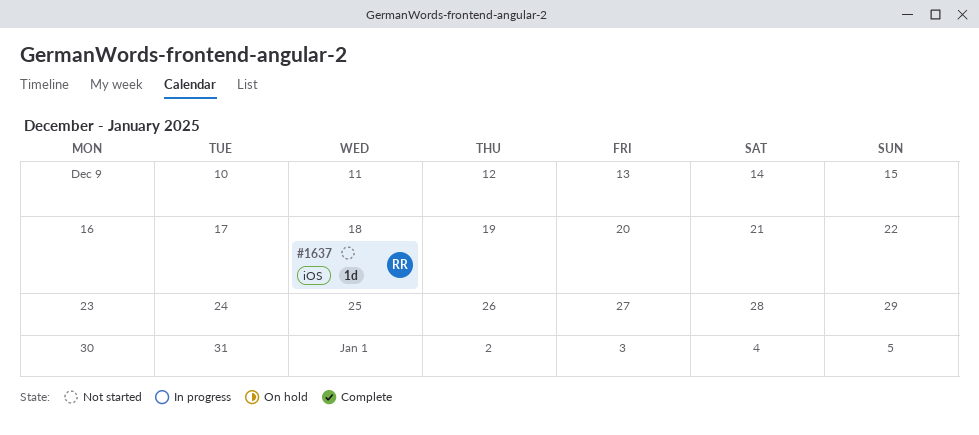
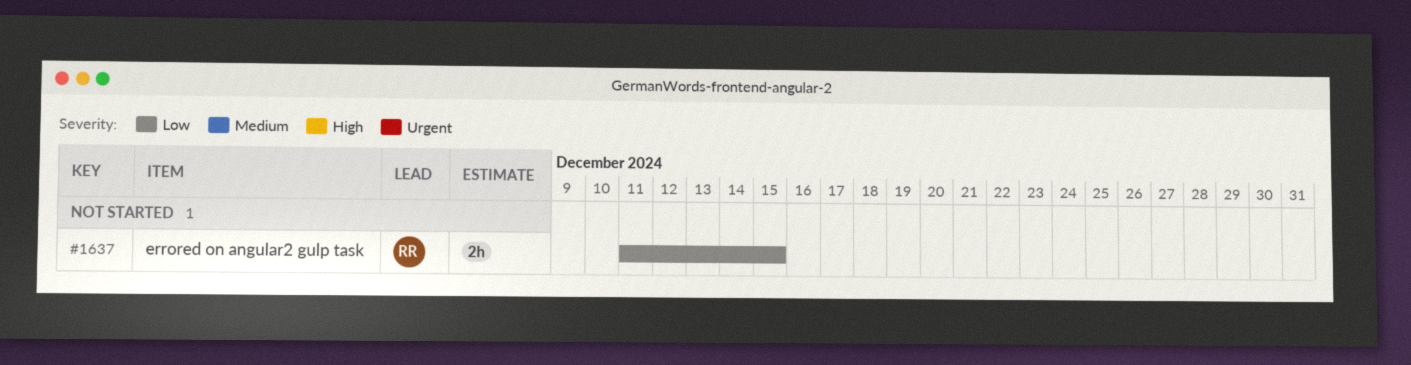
#1637, estimate: 1d -> 2h
#1637, due: Dec 18 -> Dec 15

